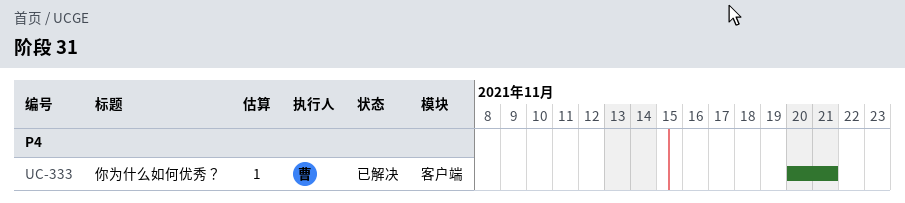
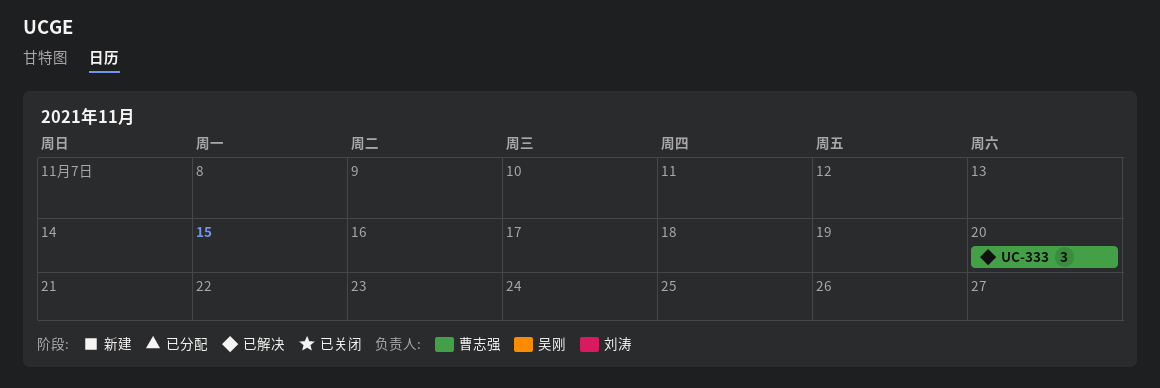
UC-333, estimate: 1 -> 3
UC-333, due: Nov 21 -> Nov 20

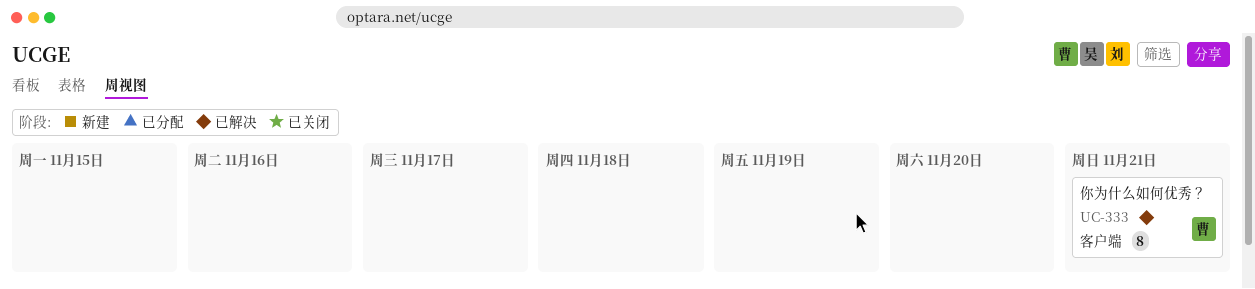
UC-333, estimate: 3 -> 8
UC-333, due: Nov 20 -> Nov 21

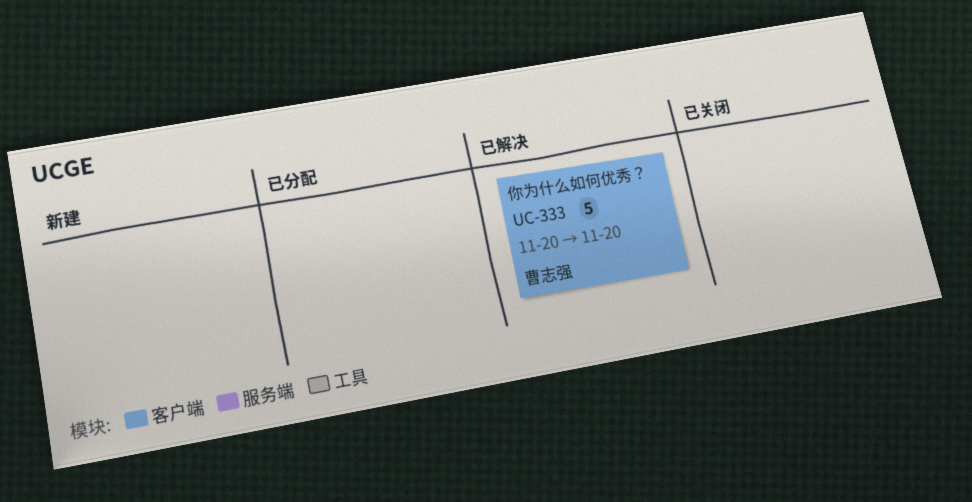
UC-333, estimate: 8 -> 5
UC-333, due: Nov 21 -> Nov 20

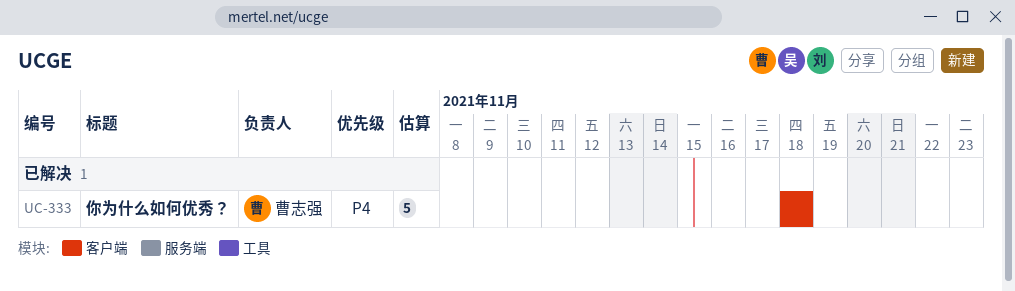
UC-333, start: Nov 20 -> Nov 18
UC-333, due: Nov 20 -> Nov 18

